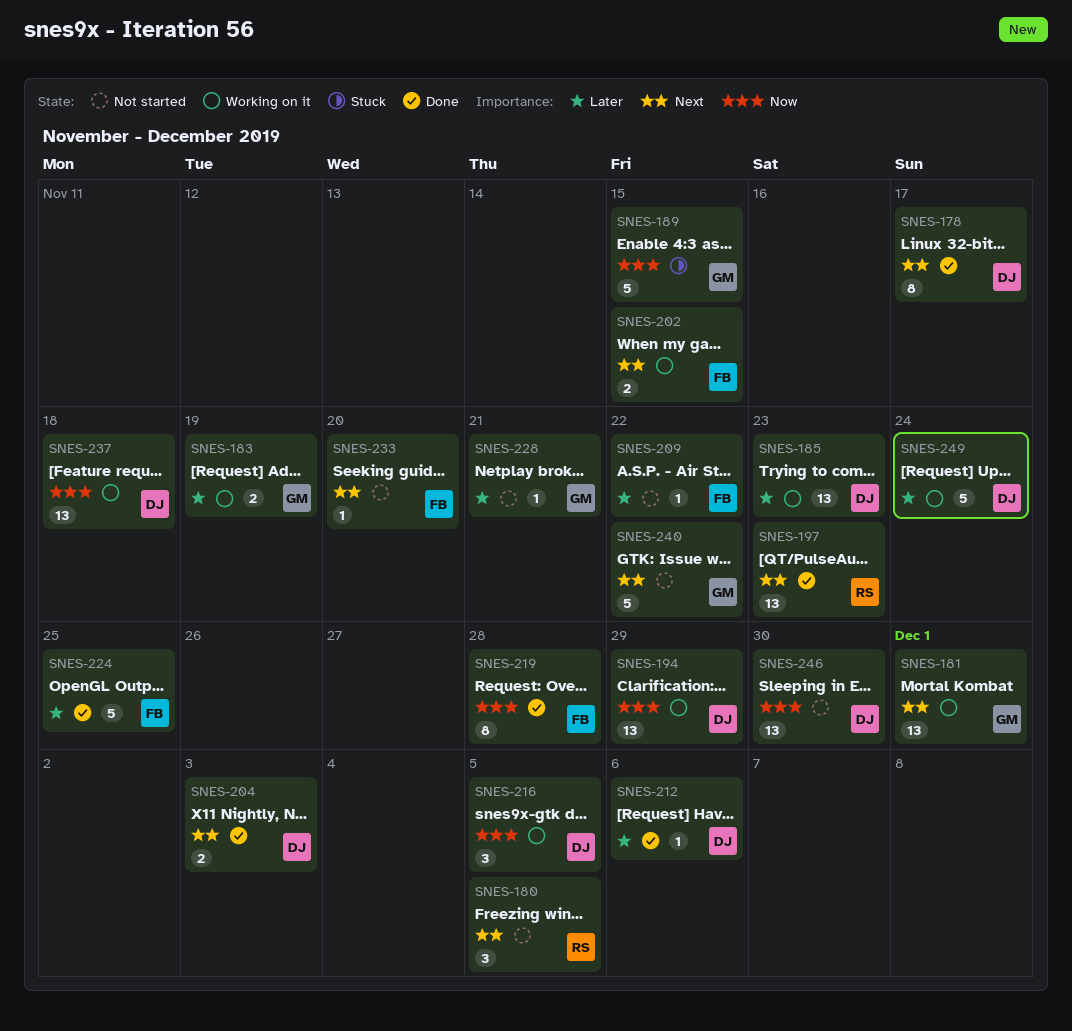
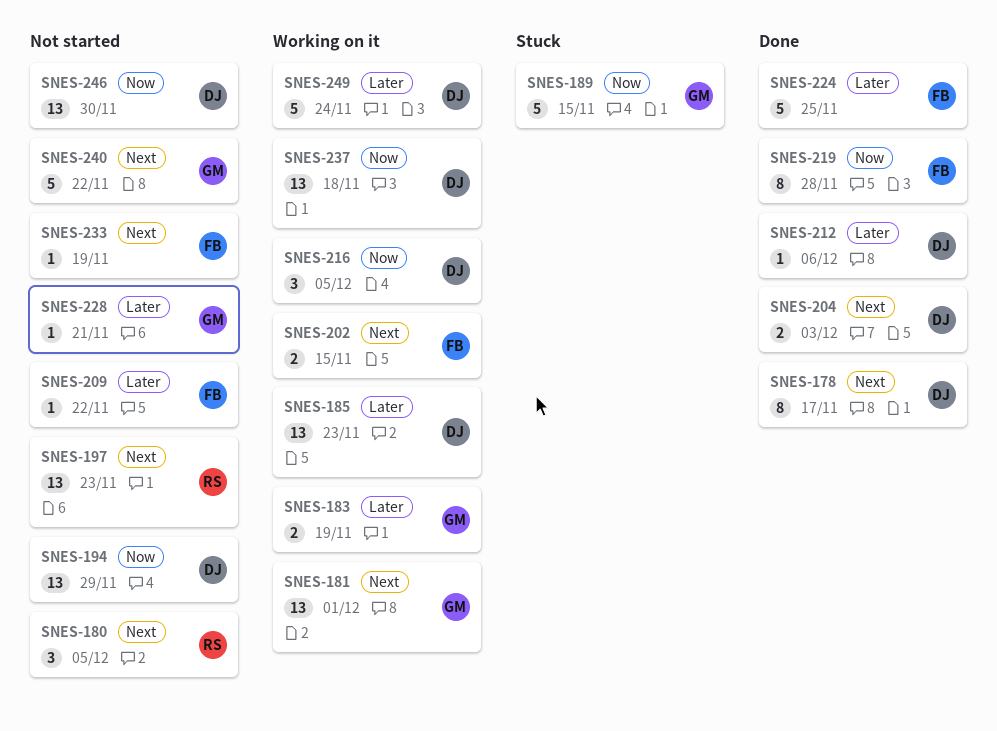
SNES-194, status: Working on it -> Not started
SNES-197, status: Done -> Not started
SNES-233, due: Nov 20 -> Nov 19

